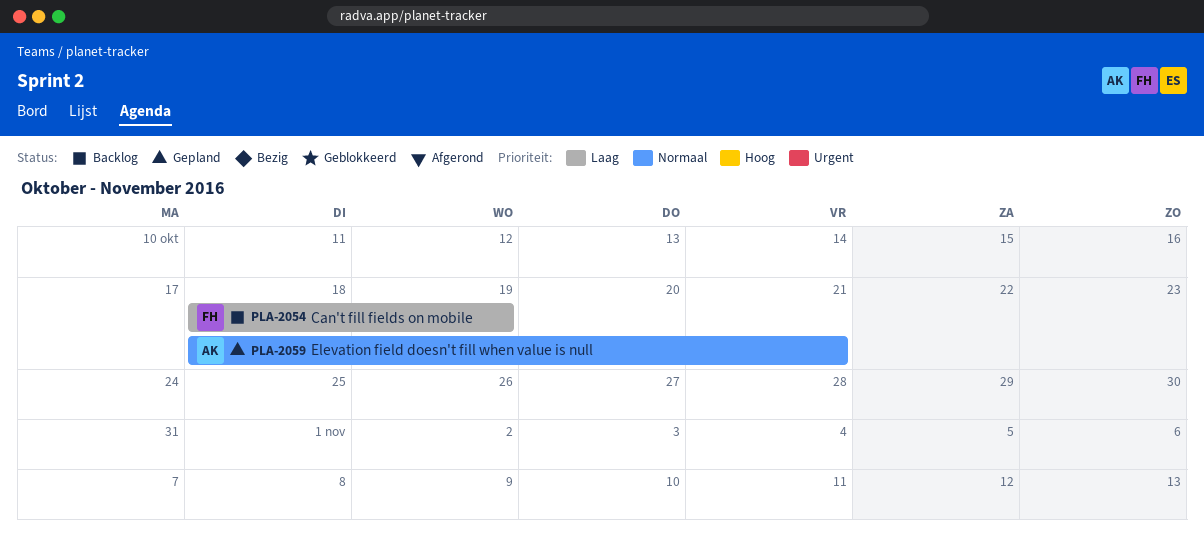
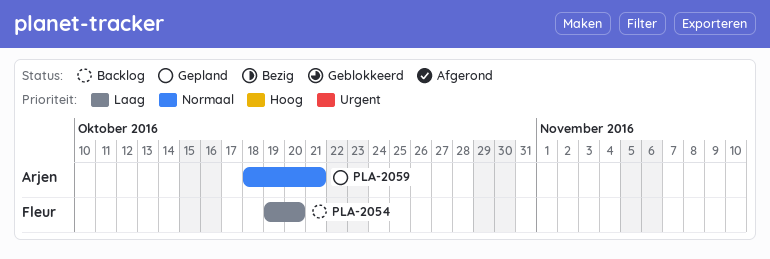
PLA-2054, start: Oct 18 -> Oct 19
PLA-2054, due: Oct 19 -> Oct 20

